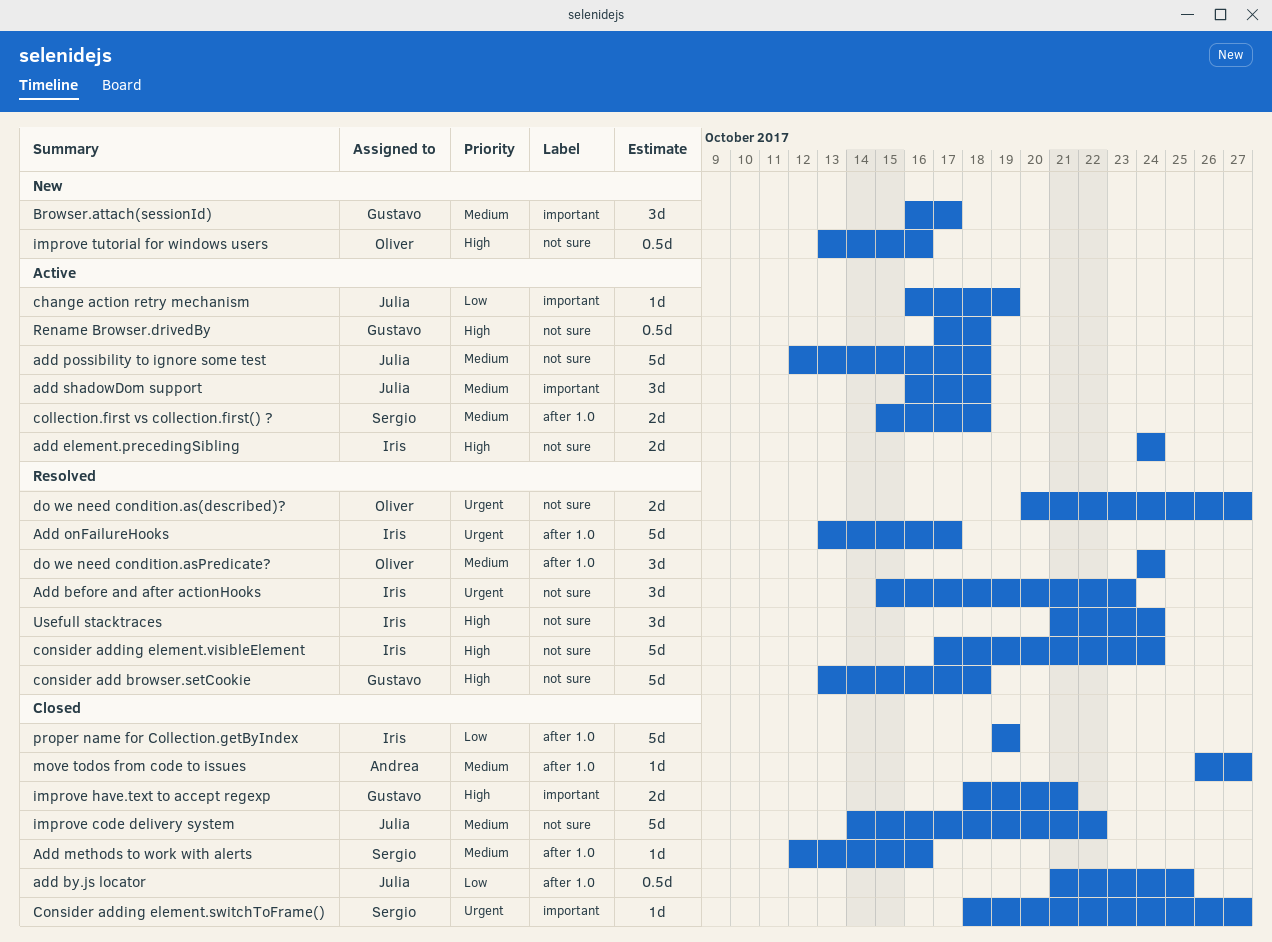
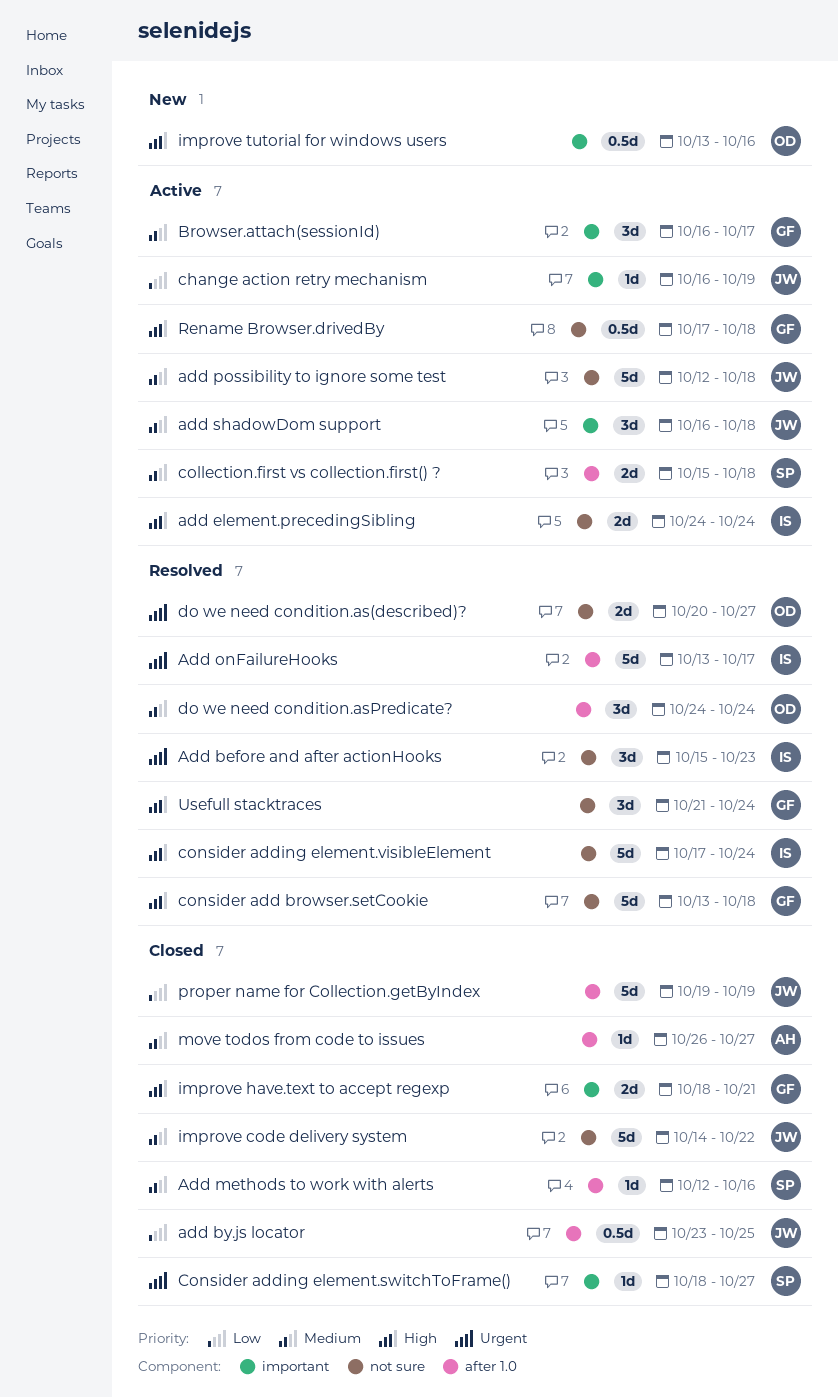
add by.js locator, start: Oct 21 -> Oct 23
Browser.attach(sessionId), status: New -> Active
improve tutorial for windows users, label: not sure -> important
proper name for Collection.getByIndex, owner: Iris -> Julia
Usefull stacktraces, owner: Iris -> Gustavo

